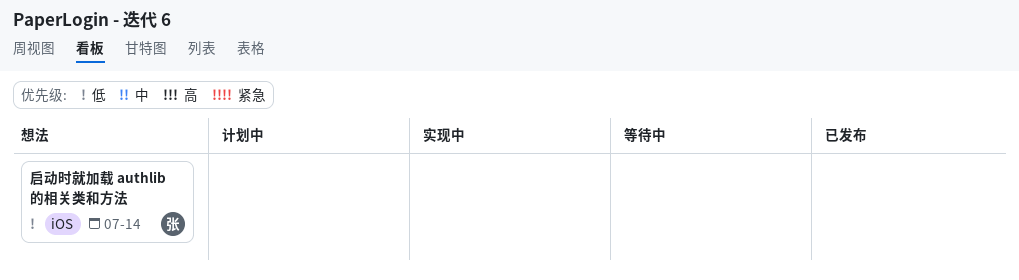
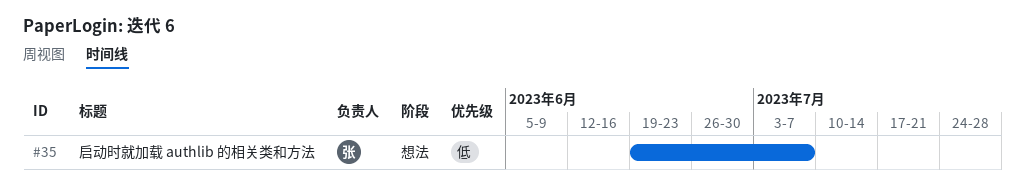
启动时就加载 authlib 的相关类和方法, due: Jul 14 -> Jul 7

